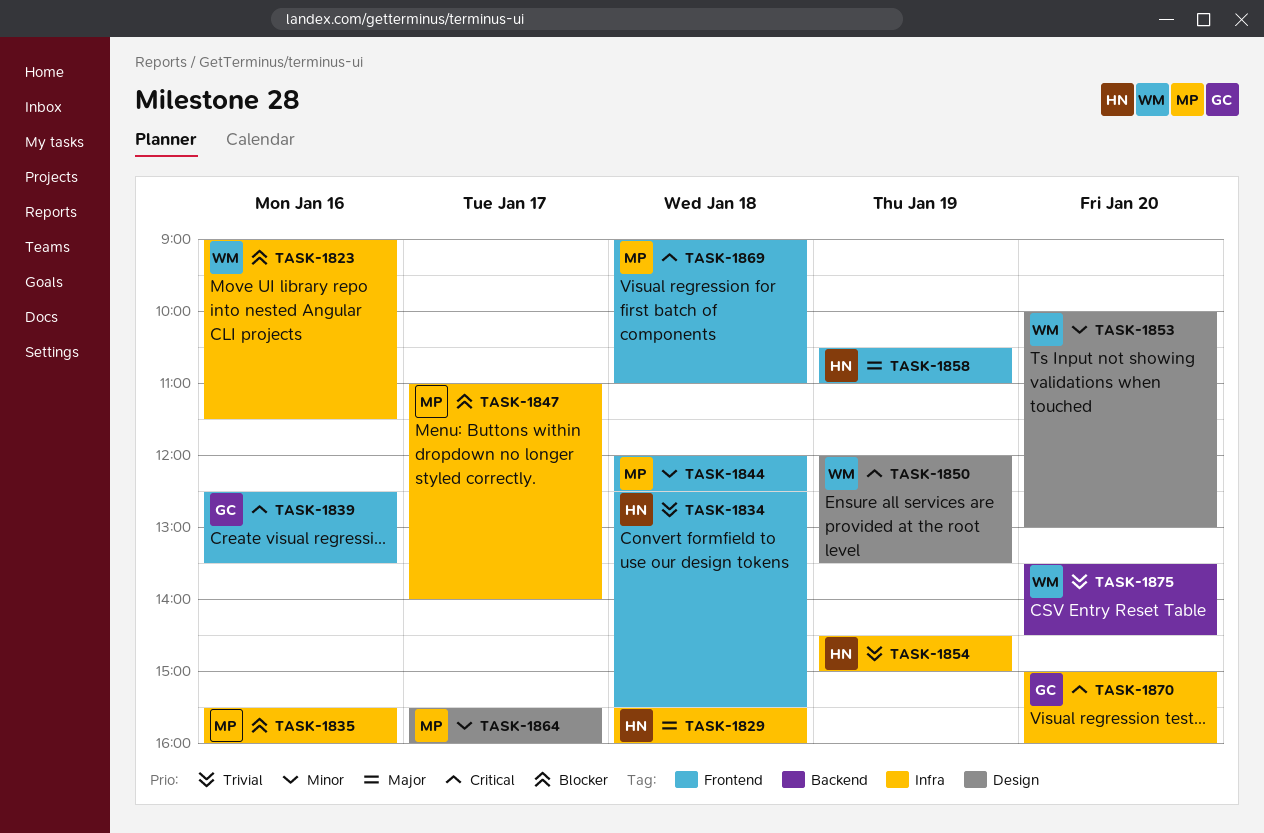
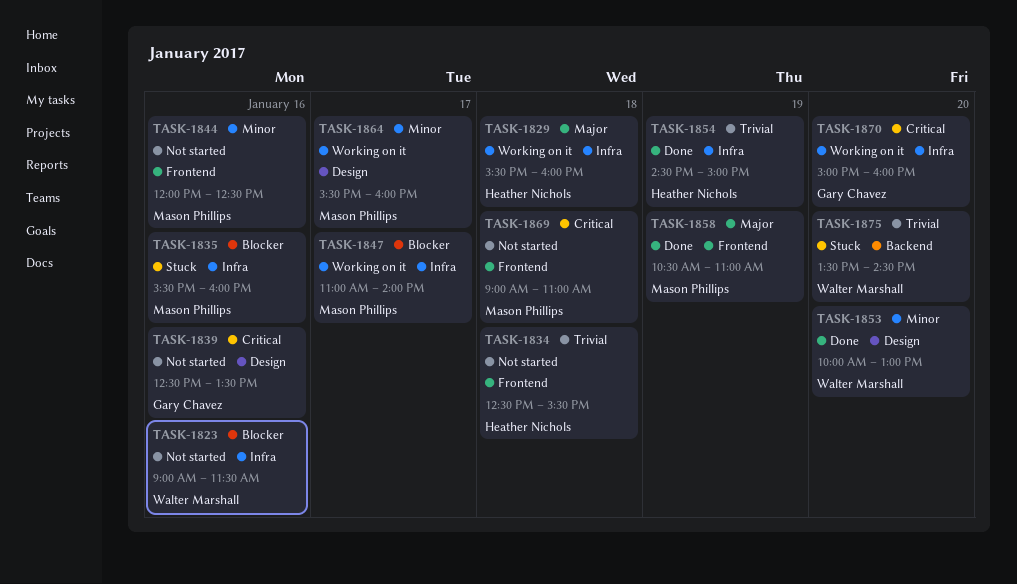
TASK-1839, label: Frontend -> Design
TASK-1844, day: Jan 18 -> Jan 16
TASK-1850: present -> none
TASK-1858, owner: Heather Nichols -> Mason Phillips

